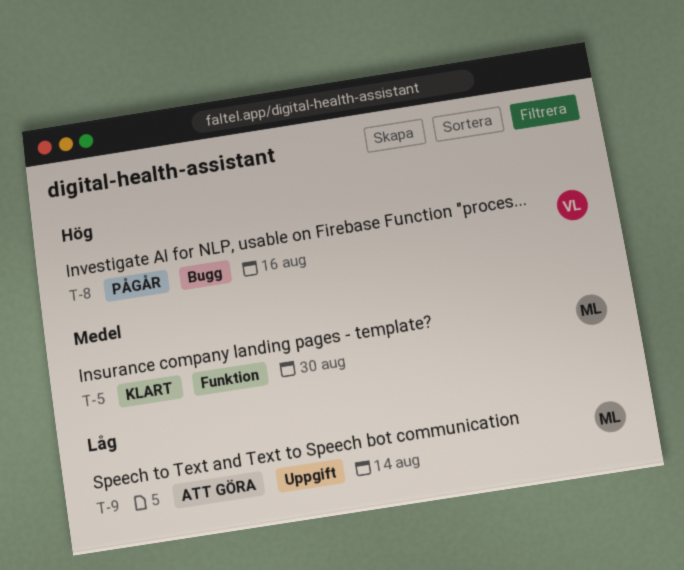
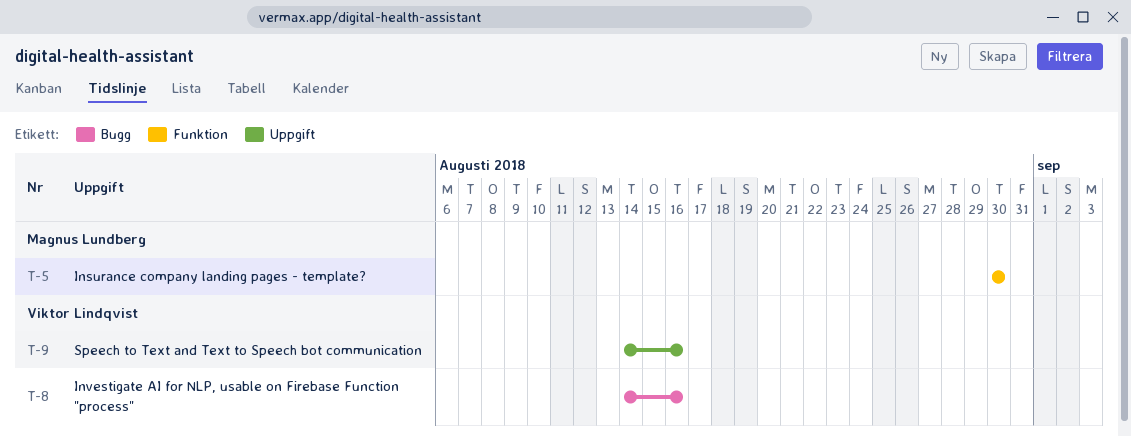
T-9, owner: Magnus Lundberg -> Viktor Lindqvist
T-9, due: Aug 14 -> Aug 16

